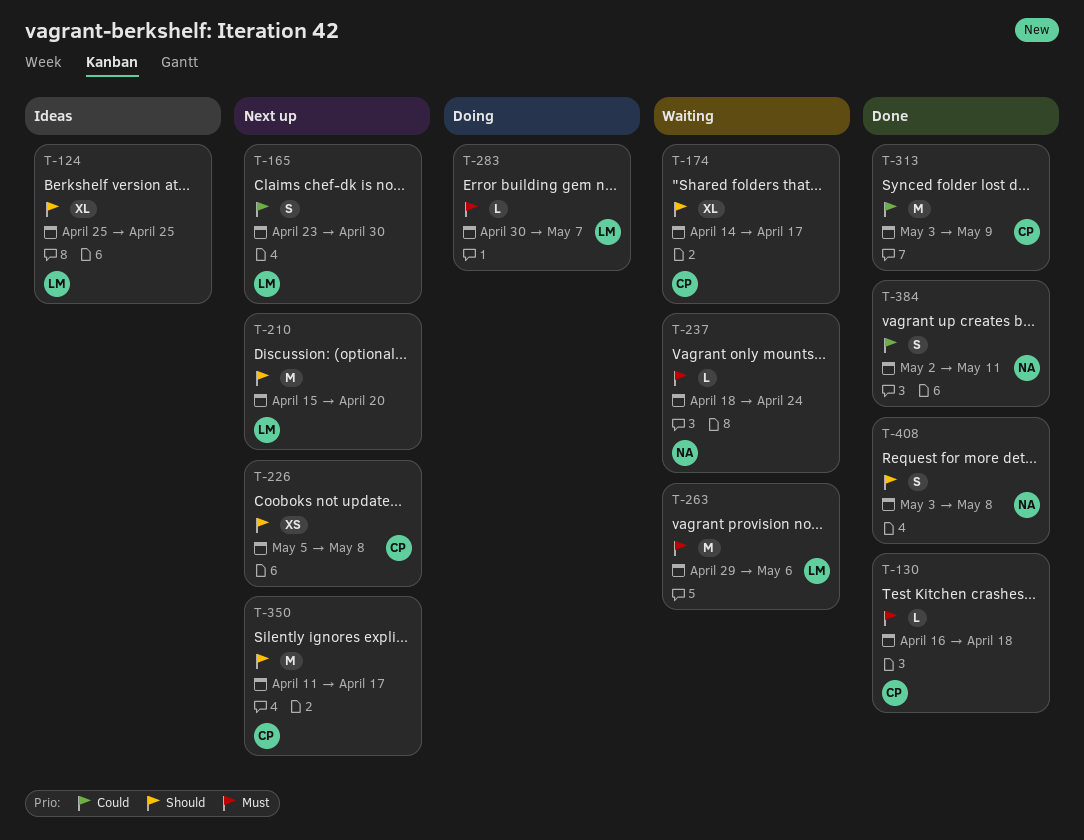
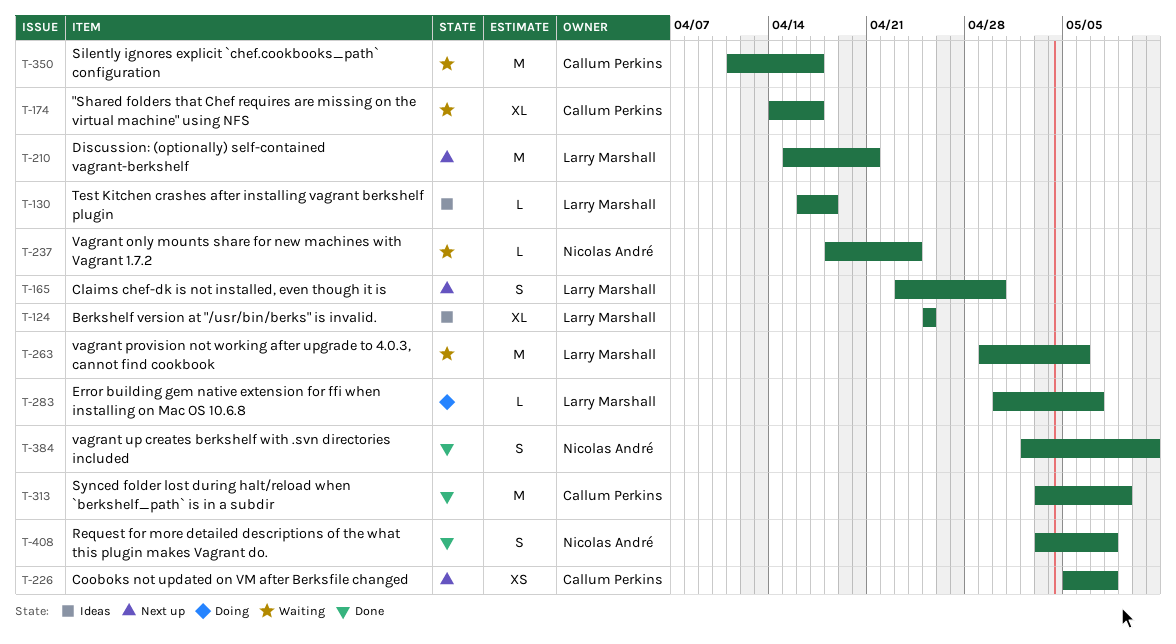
T-130, status: Done -> Ideas
T-130, owner: Callum Perkins -> Larry Marshall
T-210, due: Apr 20 -> Apr 21
T-350, status: Next up -> Waiting

